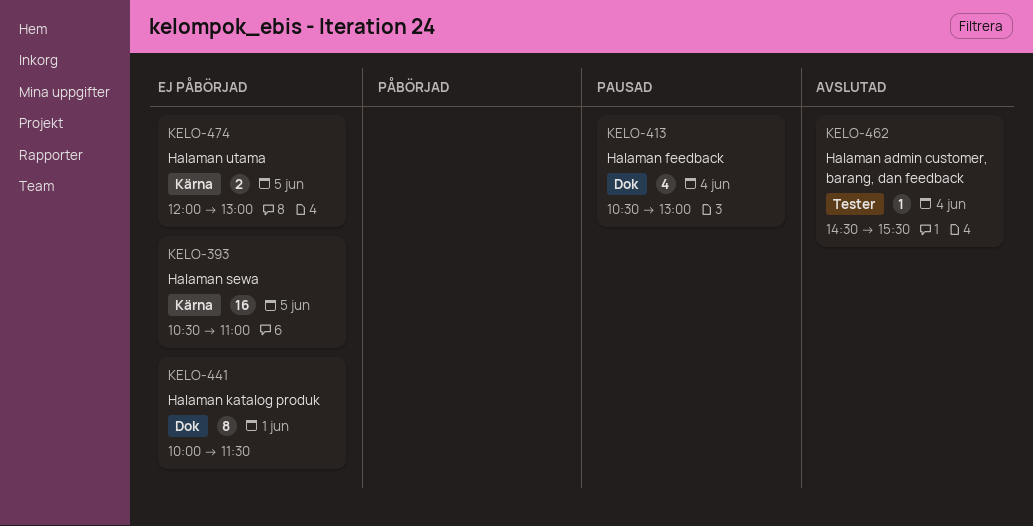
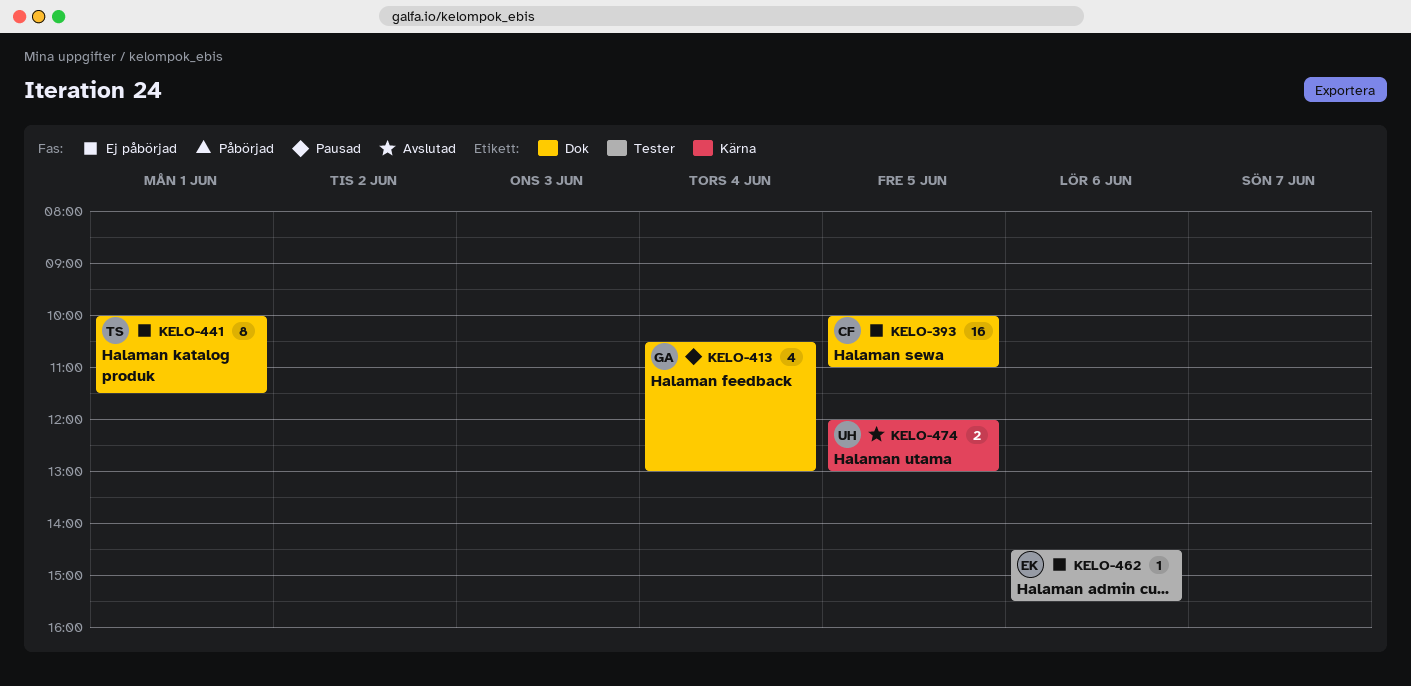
KELO-393, label: Kärna -> Dok
KELO-393, begins: 10:30 -> 10:00
KELO-462, status: Avslutad -> Ej påbörjad
KELO-462, day: Jun 4 -> Jun 6
KELO-474, status: Ej påbörjad -> Avslutad

